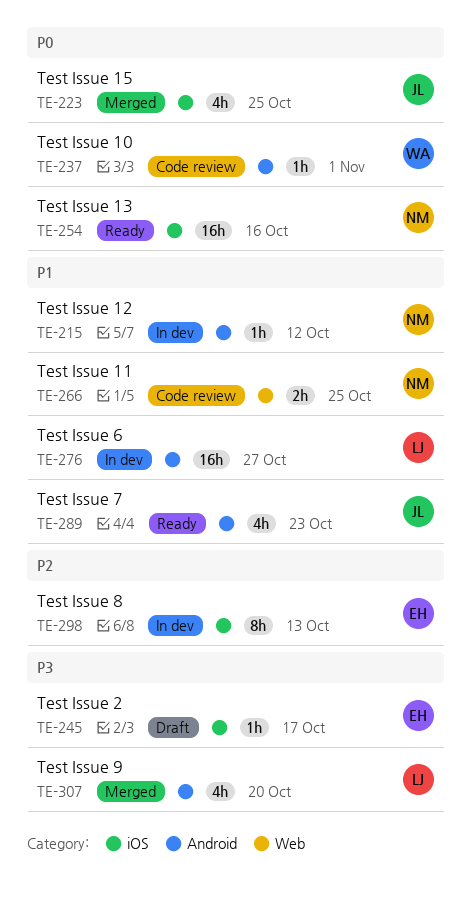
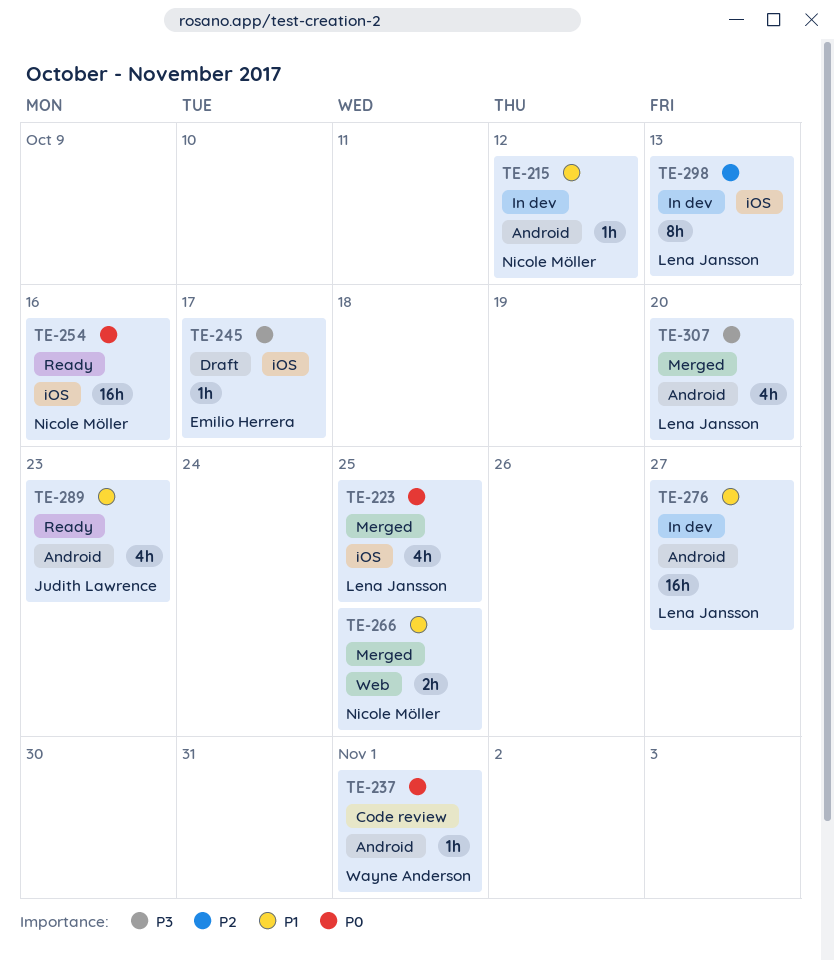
TE-223, owner: Judith Lawrence -> Lena Jansson
TE-266, status: Code review -> Merged
TE-298, owner: Emilio Herrera -> Lena Jansson

